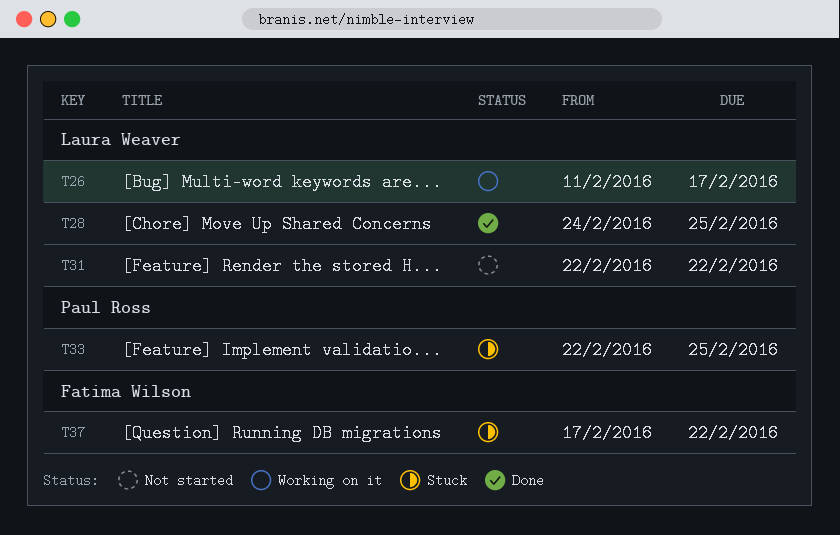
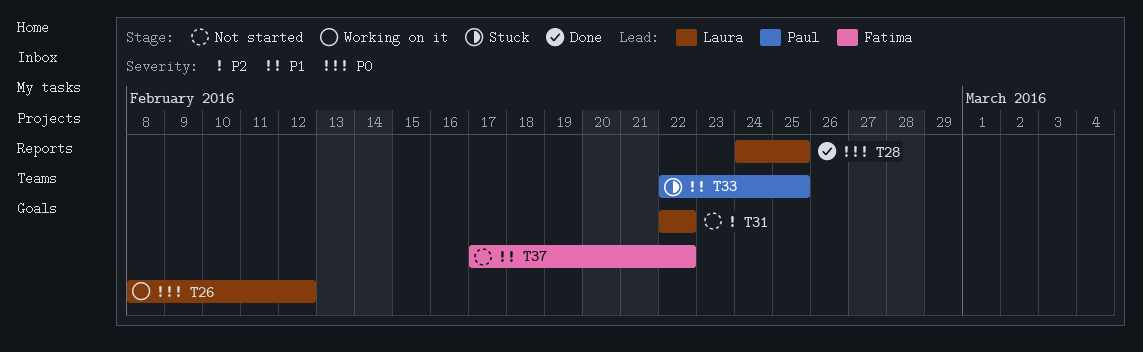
T26, start: Feb 11 -> Feb 8
T26, due: Feb 17 -> Feb 12
T37, status: Stuck -> Not started

